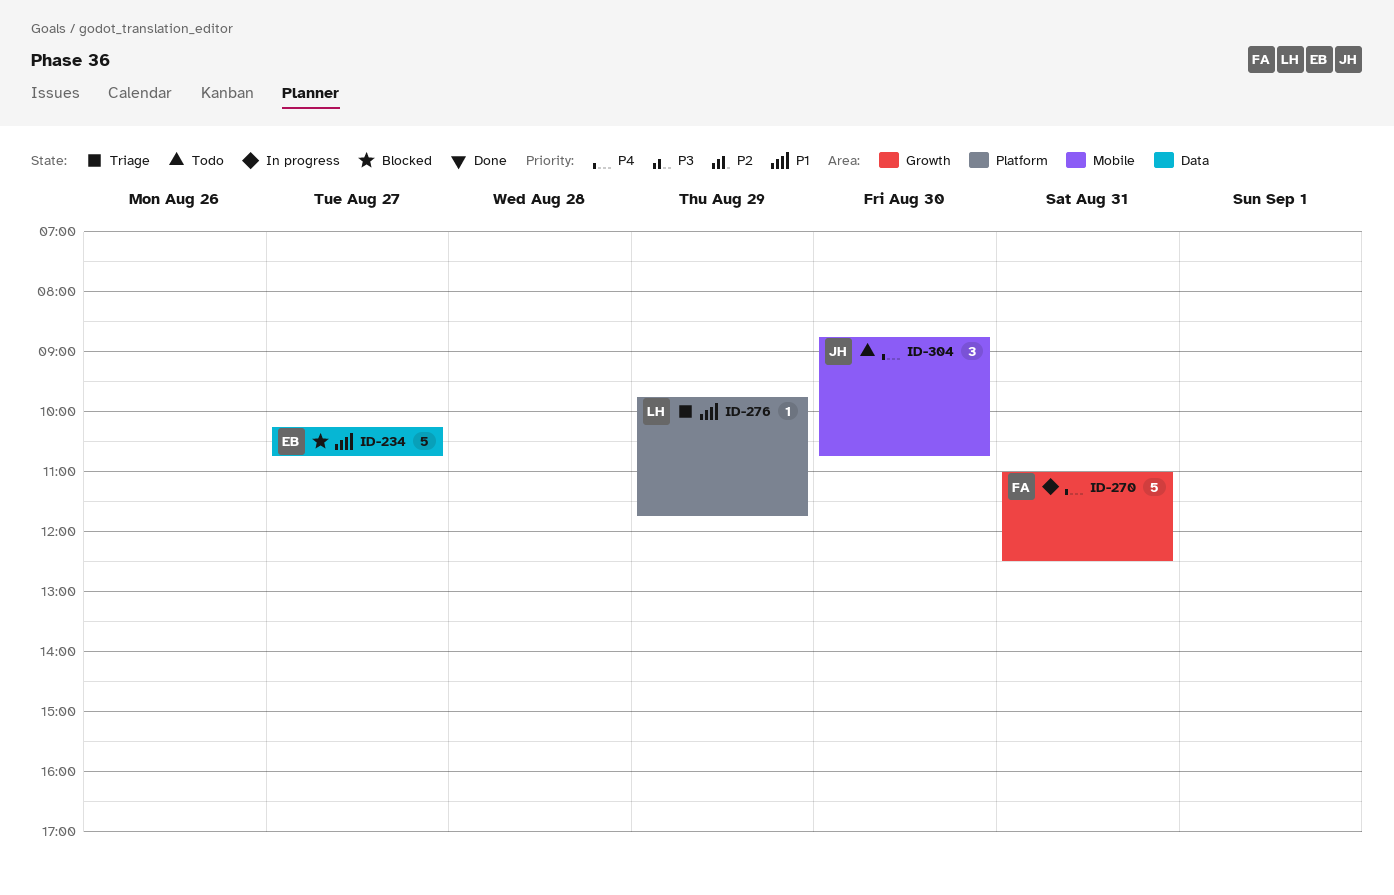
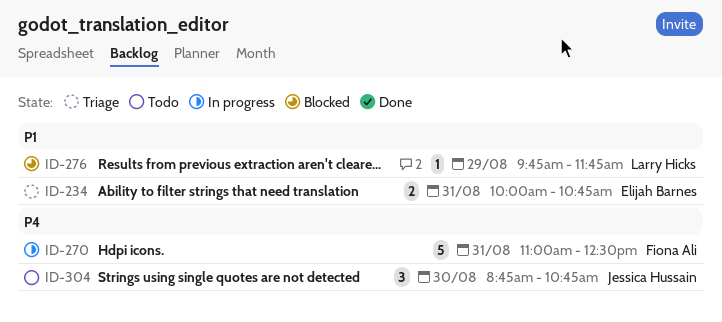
ID-234, status: Blocked -> Triage
ID-234, estimate: 5 -> 2
ID-234, day: Aug 27 -> Aug 31
ID-234, begins: 10:15 -> 10:00
ID-276, status: Triage -> Blocked

